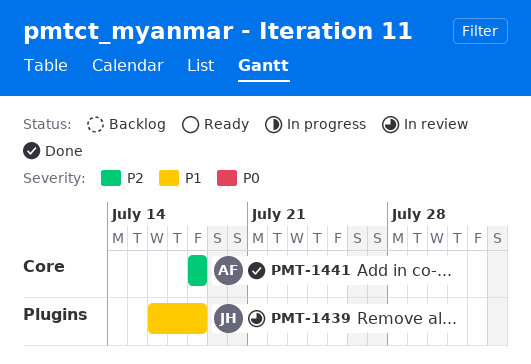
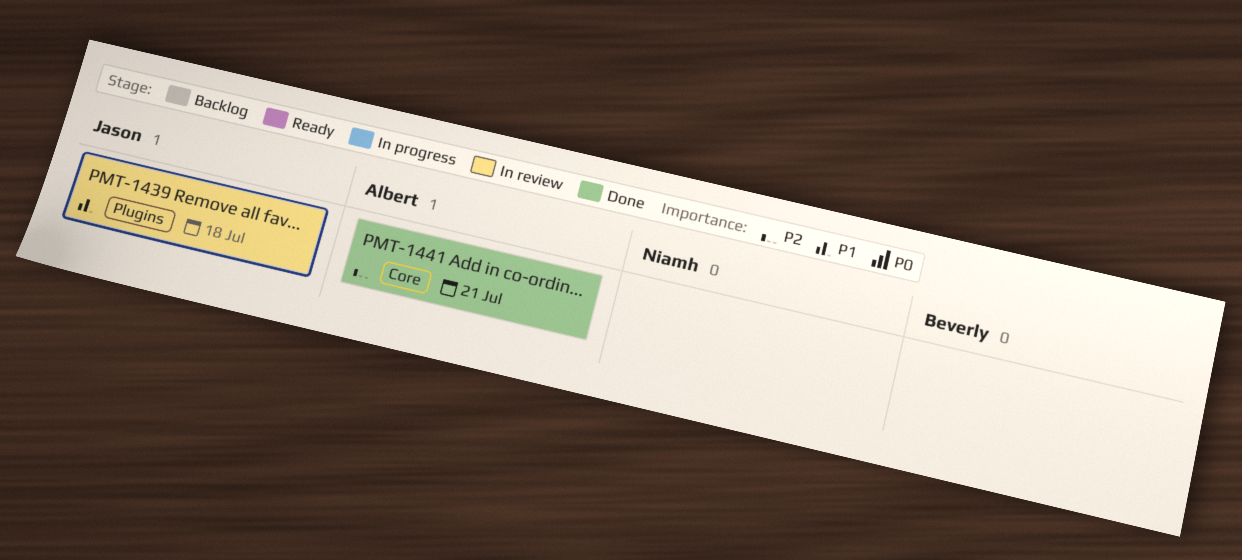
PMT-1441, due: Jul 18 -> Jul 21

